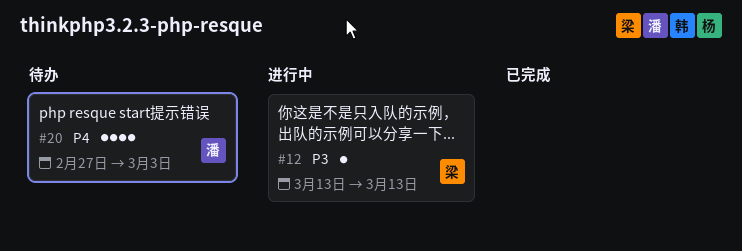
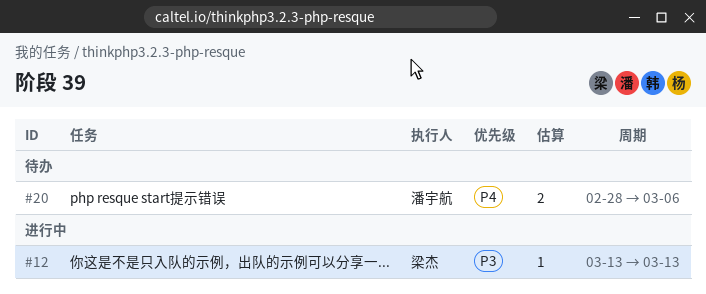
#20, estimate: 4 -> 2
#20, start: Feb 27 -> Feb 28
#20, due: Mar 3 -> Mar 6

